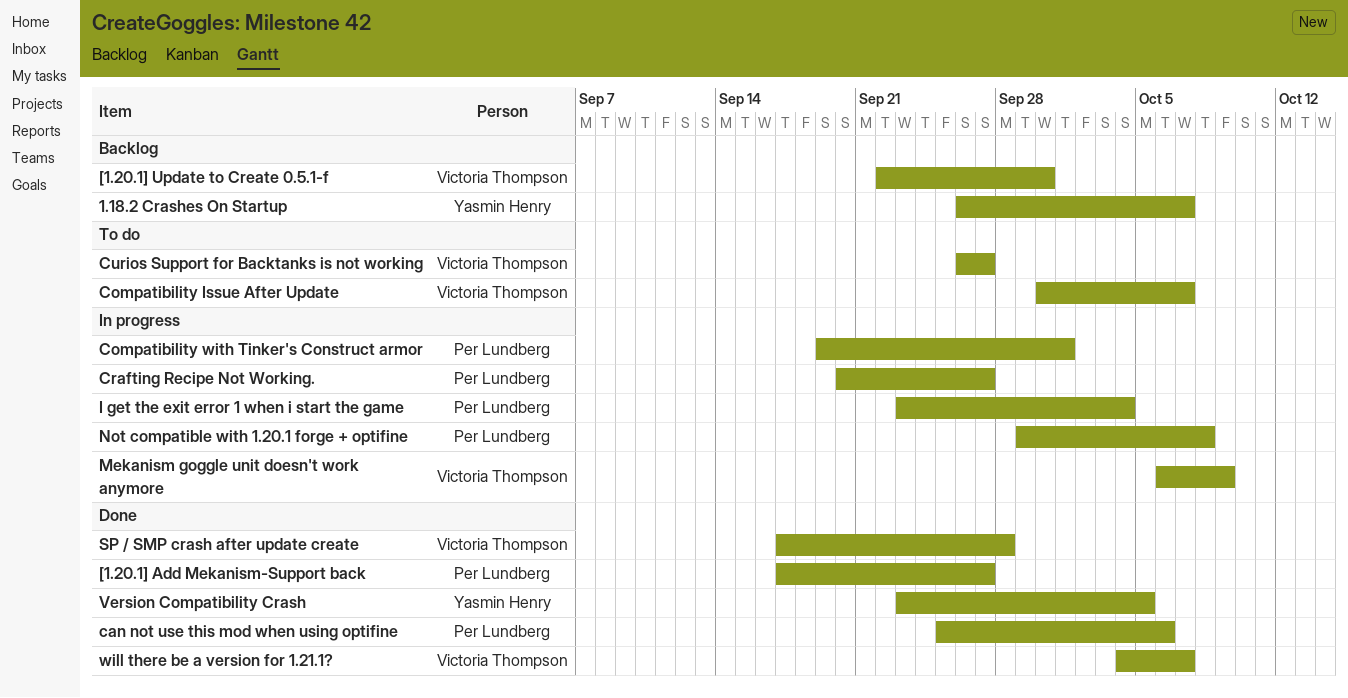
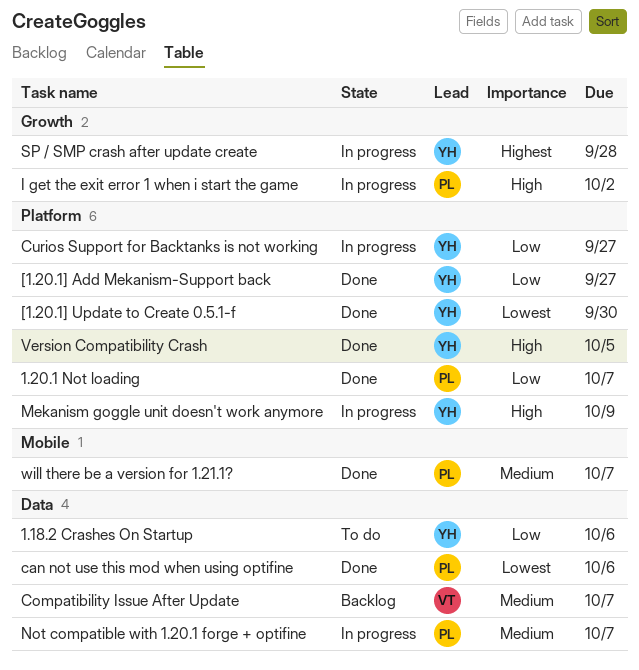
1.18.2 Crashes On Startup, status: Backlog -> To do
1.18.2 Crashes On Startup, due: Oct 7 -> Oct 6
1.20.1 Not loading: none -> present
[1.20.1] Add Mekanism-Support back, owner: Per Lundberg -> Yasmin Henry
[1.20.1] Update to Create 0.5.1-f, status: Backlog -> Done
[1.20.1] Update to Create 0.5.1-f, owner: Victoria Thompson -> Yasmin Henry
Compatibility Issue After Update, status: To do -> Backlog
Compatibility with Tinker's Construct armor: present -> none
Crafting Recipe Not Working.: present -> none
Curios Support for Backtanks is not working, status: To do -> In progress
Curios Support for Backtanks is not working, owner: Victoria Thompson -> Yasmin Henry
I get the exit error 1 when i start the game, due: Oct 4 -> Oct 2
Mekanism goggle unit doesn't work anymore, owner: Victoria Thompson -> Yasmin Henry
Not compatible with 1.20.1 forge + optifine, due: Oct 8 -> Oct 7
SP / SMP crash after update create, status: Done -> In progress
SP / SMP crash after update create, owner: Victoria Thompson -> Yasmin Henry
will there be a version for 1.21.1?, owner: Victoria Thompson -> Per Lundberg

